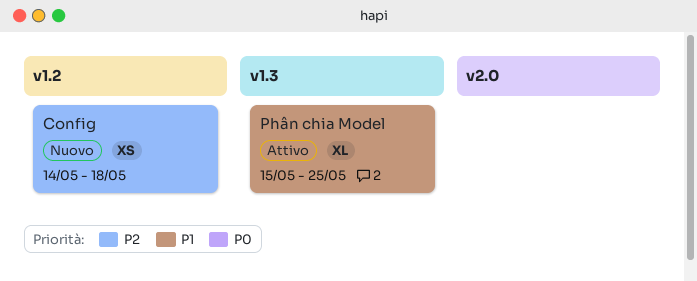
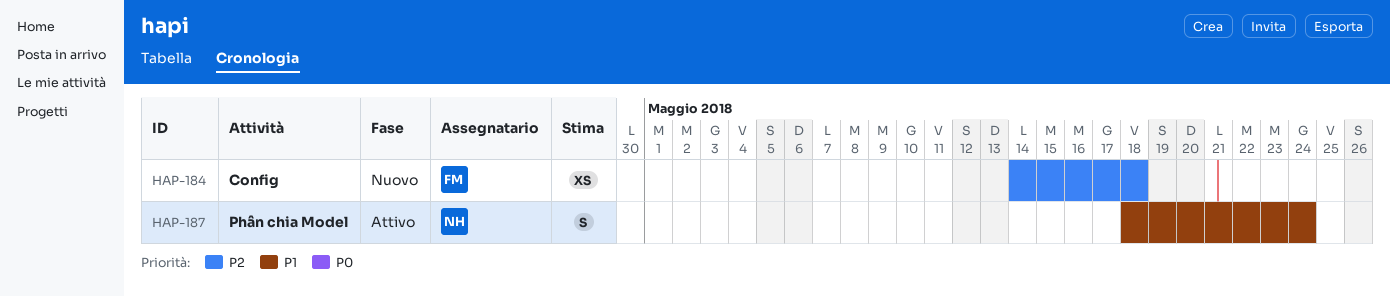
Phân chia Model, estimate: XL -> S
Phân chia Model, start: May 15 -> May 18
Phân chia Model, due: May 25 -> May 24

